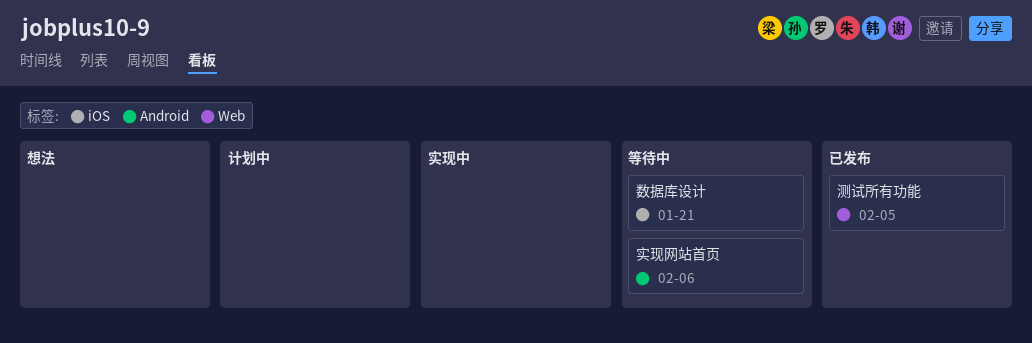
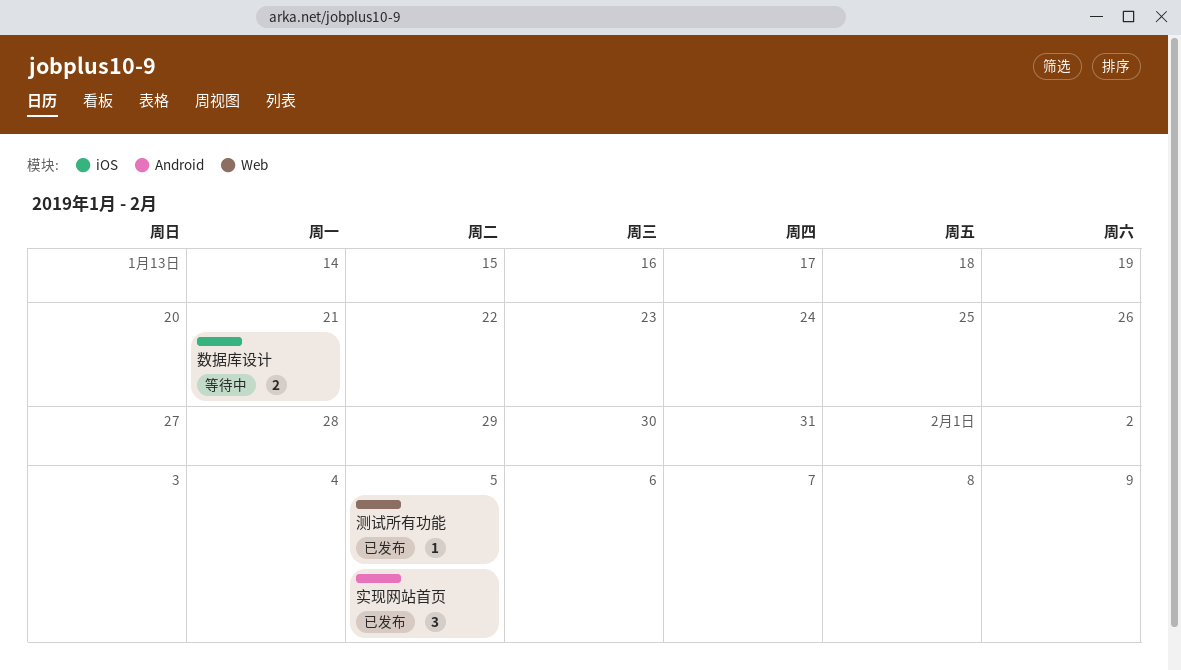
实现网站首页, status: 等待中 -> 已发布
实现网站首页, due: Feb 6 -> Feb 5

